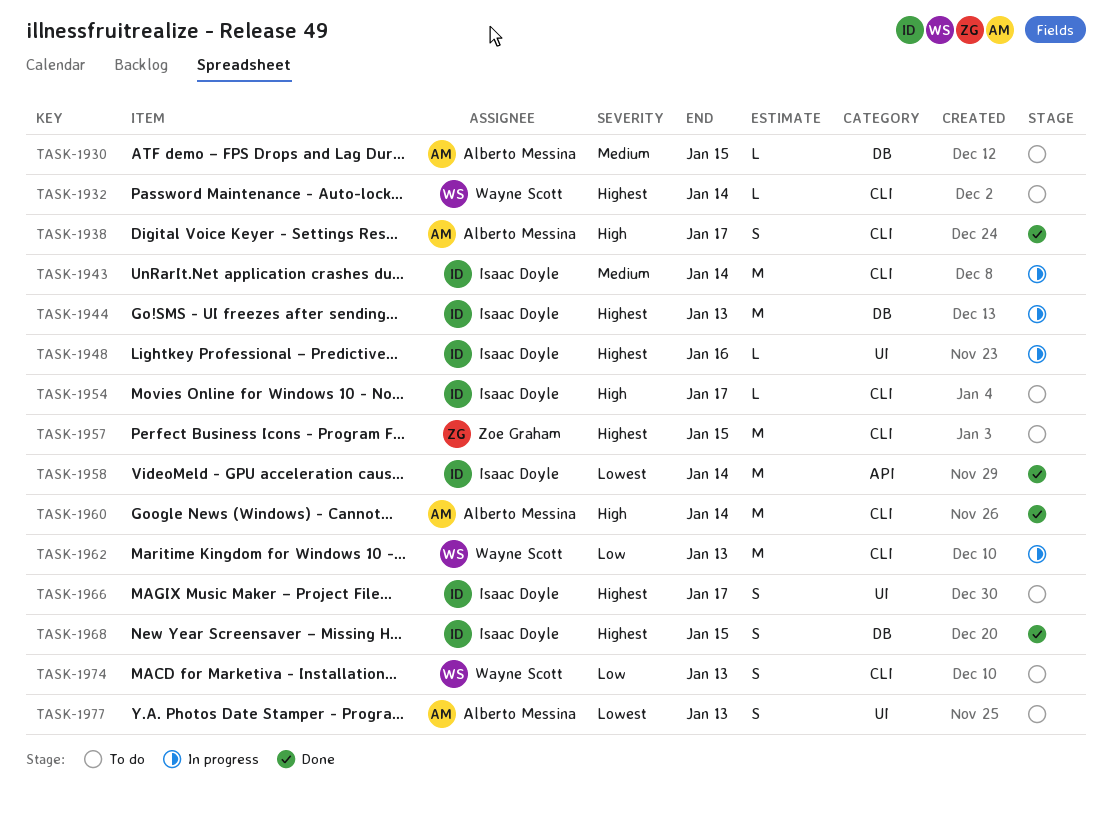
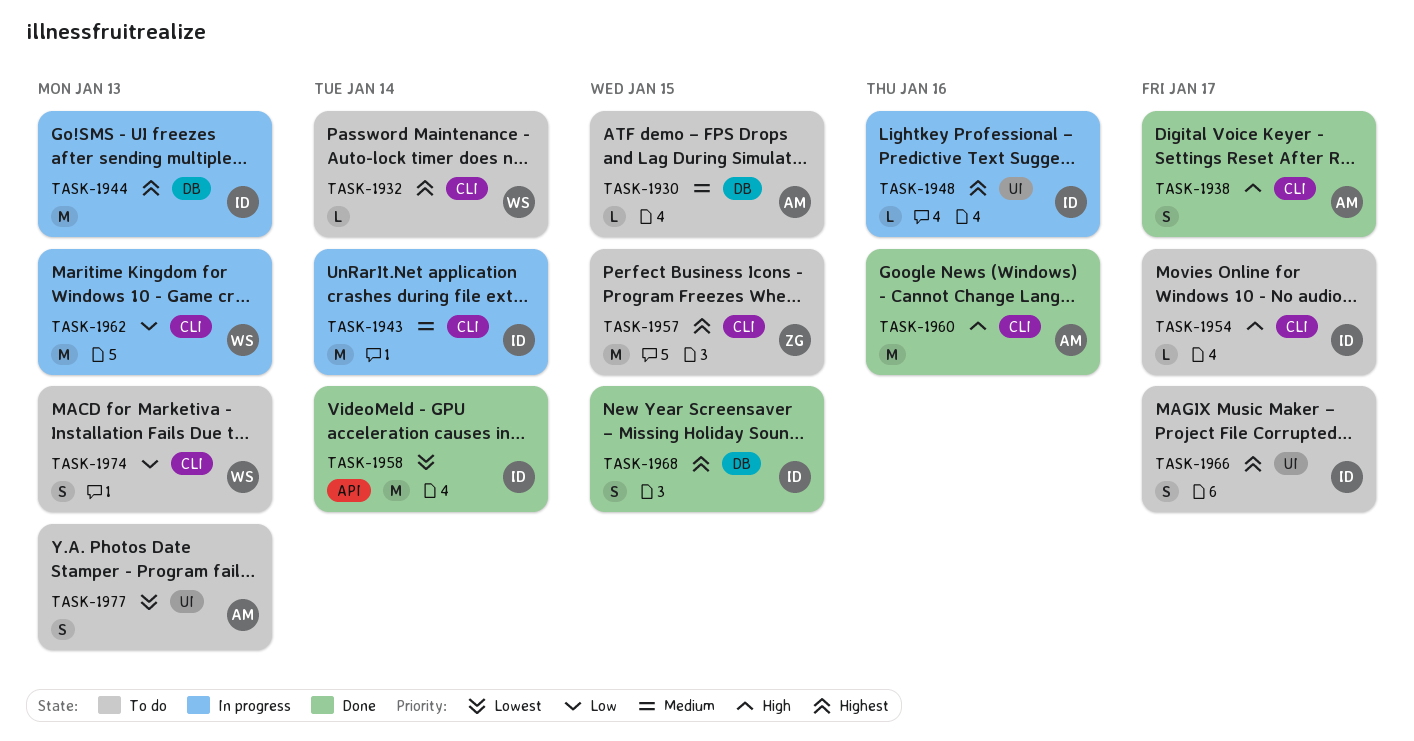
TASK-1960, due: Jan 14 -> Jan 16

